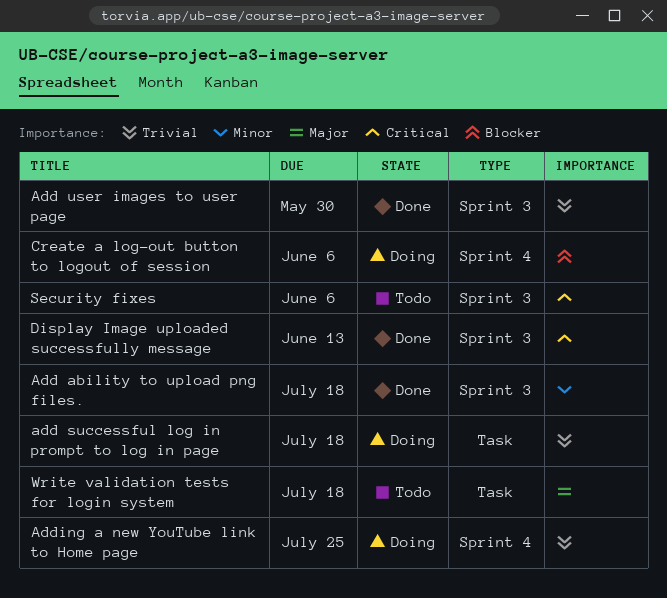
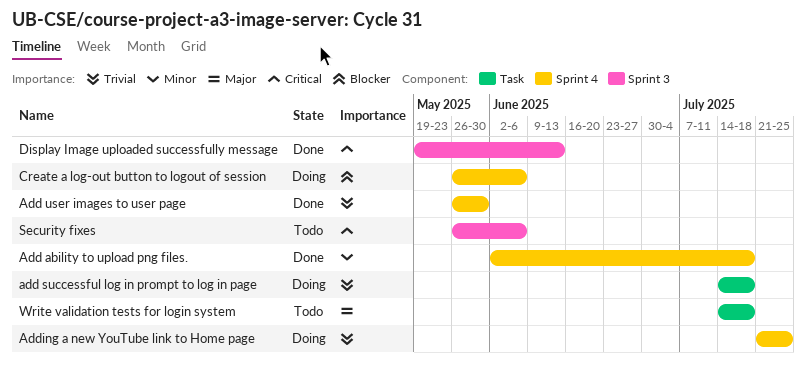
Add ability to upload png files., label: Sprint 3 -> Sprint 4
Add user images to user page, label: Sprint 3 -> Sprint 4

